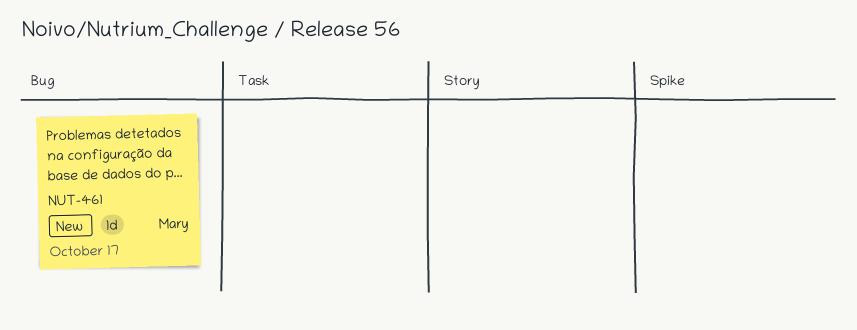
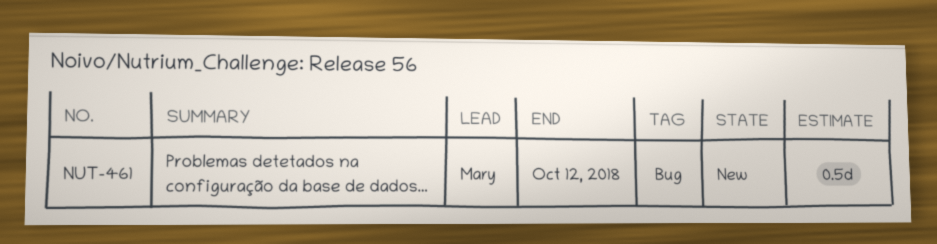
NUT-461, estimate: 1d -> 0.5d
NUT-461, due: Oct 17 -> Oct 12

